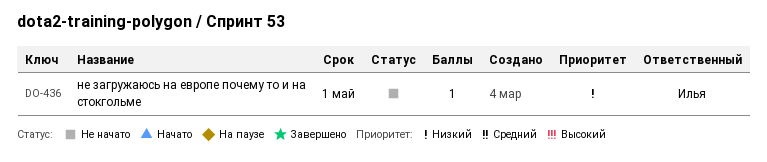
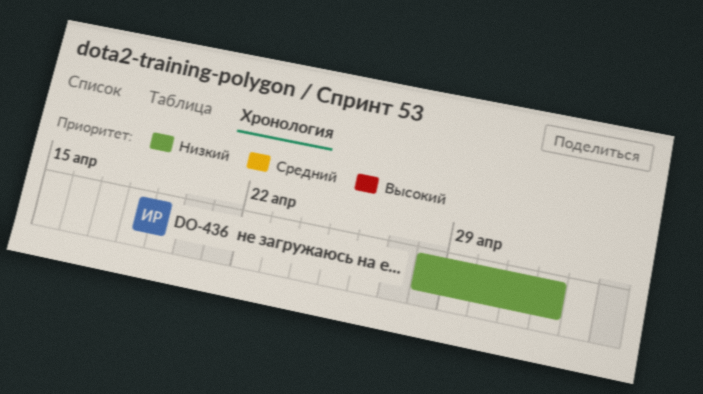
DO-436, due: May 1 -> May 2

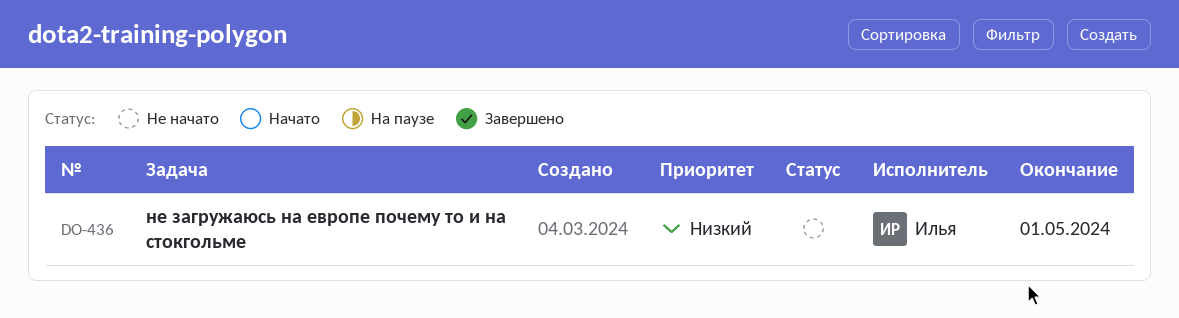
DO-436, due: May 2 -> May 1

